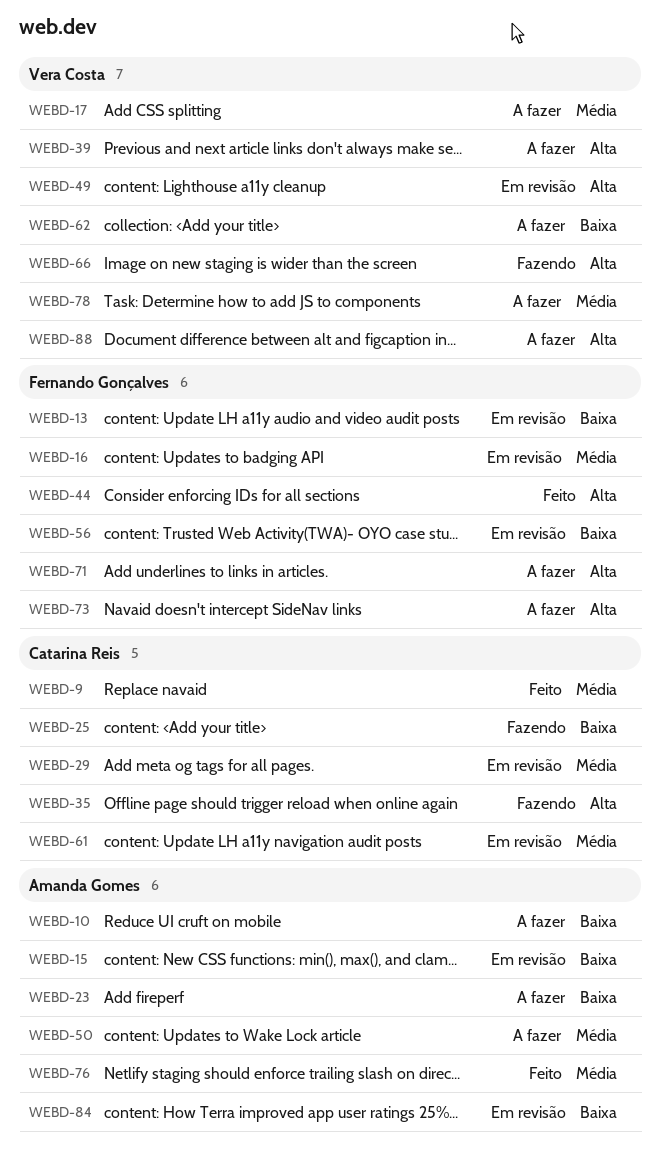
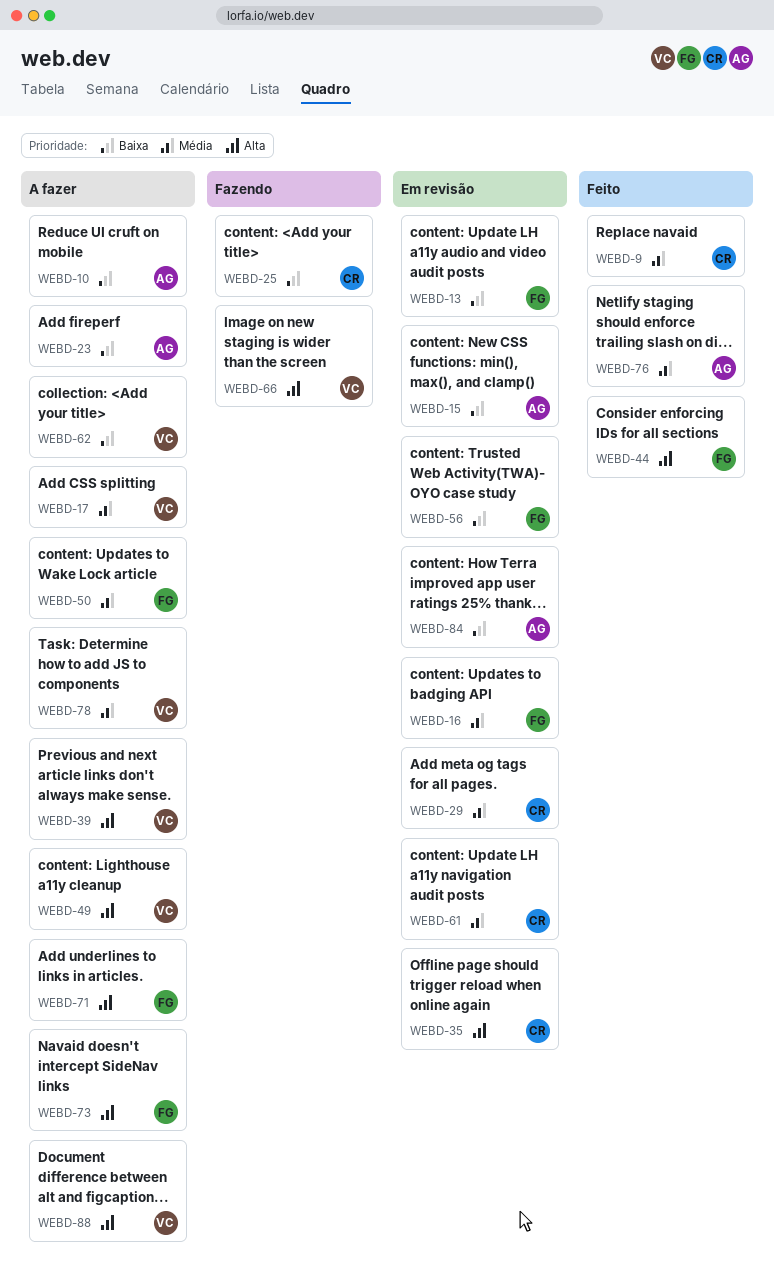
WEBD-35, status: Fazendo -> Em revisão
WEBD-49, status: Em revisão -> A fazer
WEBD-50, owner: Amanda Gomes -> Fernando Gonçalves

